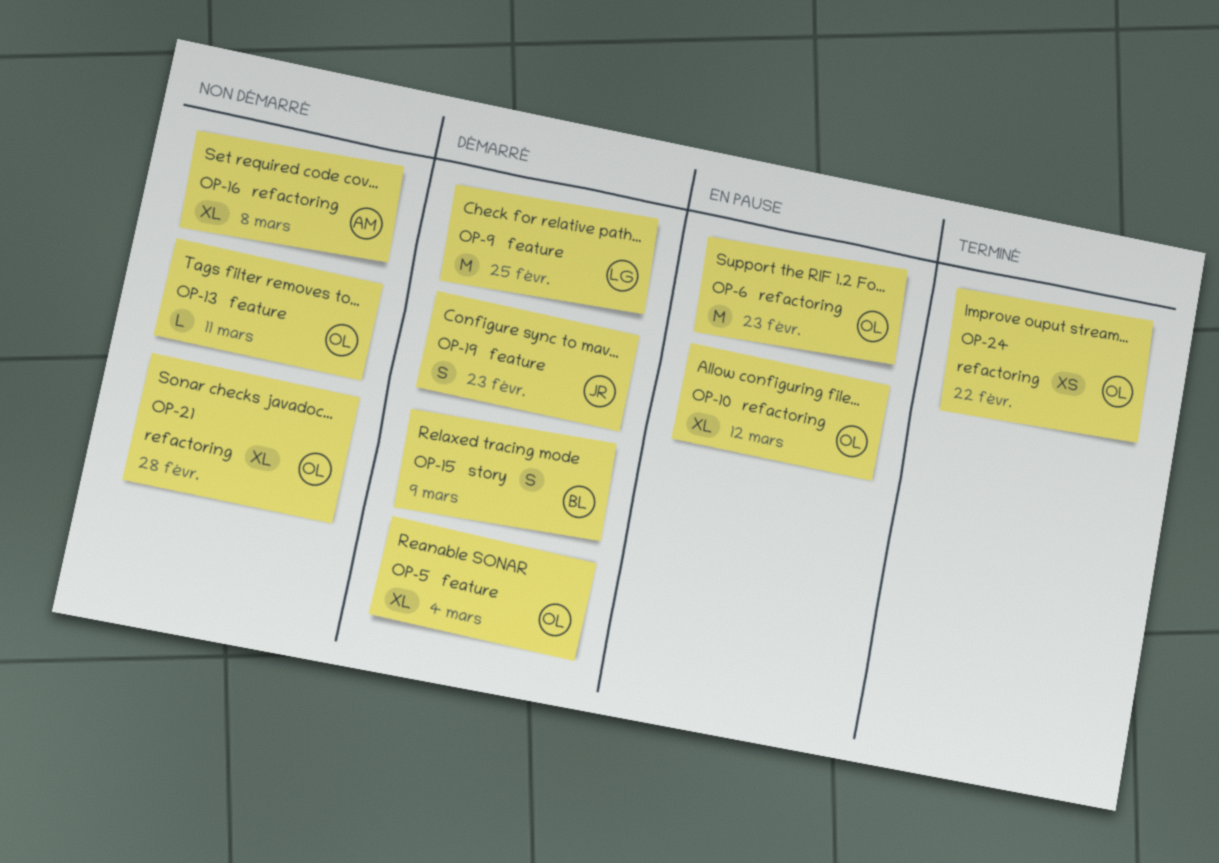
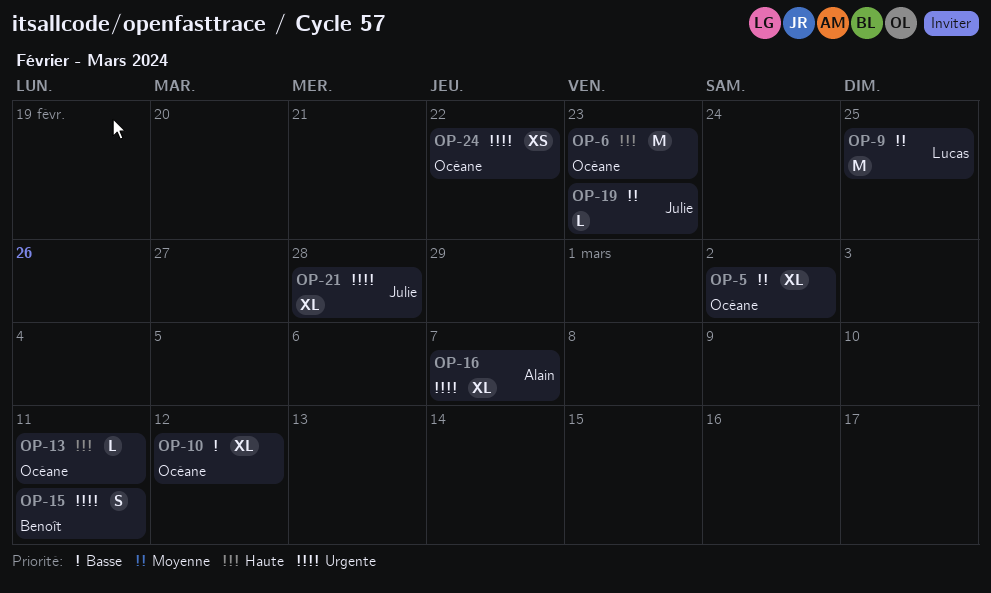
OP-5, due: Mar 4 -> Mar 2
OP-15, due: Mar 9 -> Mar 11
OP-16, due: Mar 8 -> Mar 7
OP-19, estimate: S -> L
OP-21, owner: Océane -> Julie

